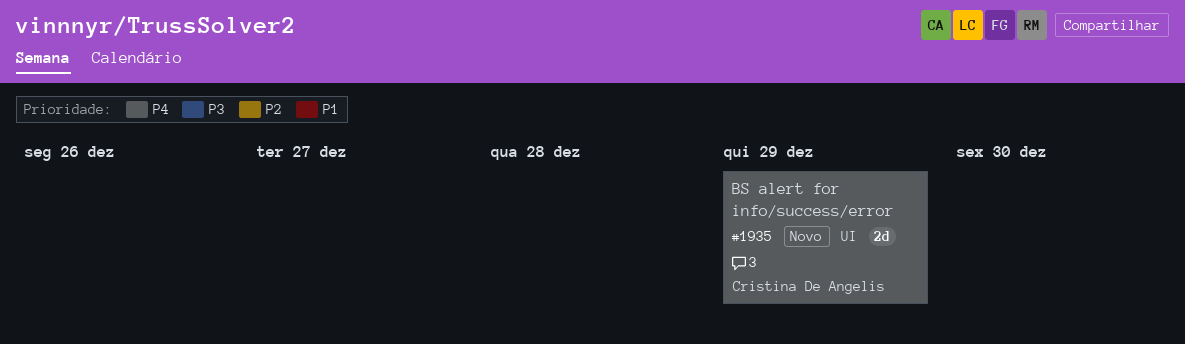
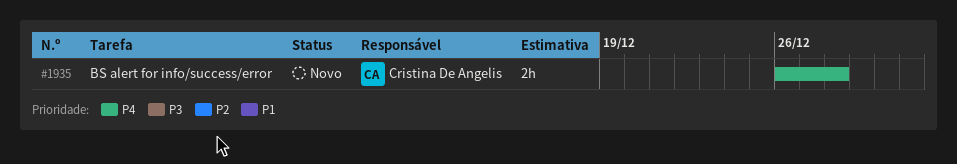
#1935, estimate: 2d -> 2h
#1935, due: Dec 29 -> Dec 28

